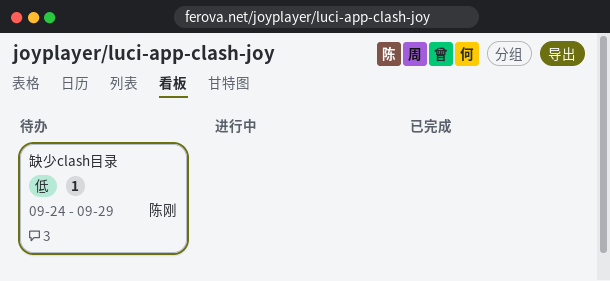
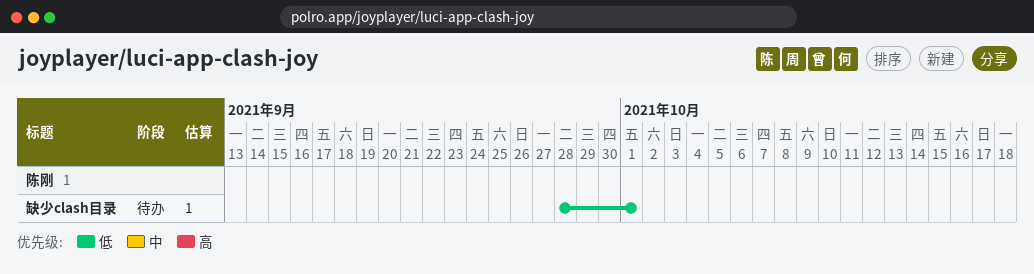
缺少clash目录, start: Sep 24 -> Sep 28
缺少clash目录, due: Sep 29 -> Oct 1

